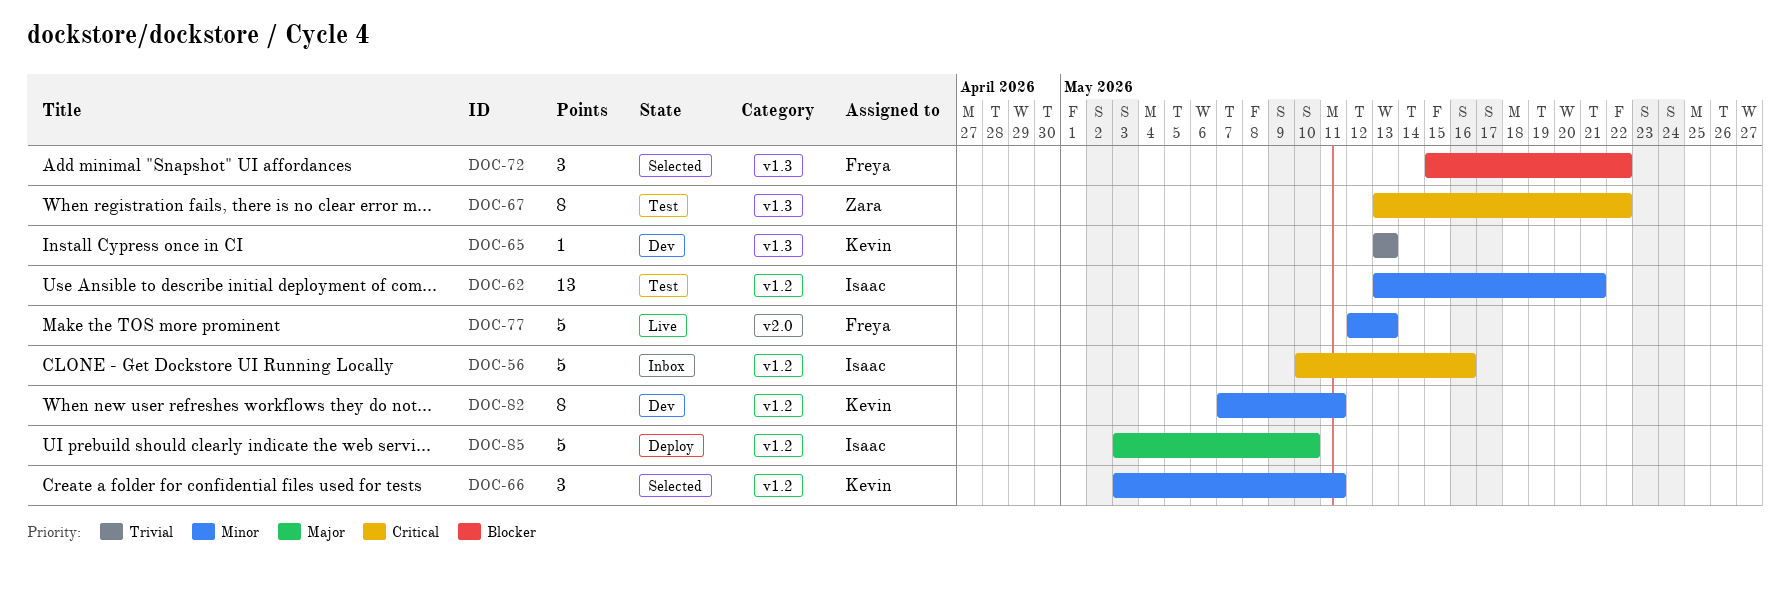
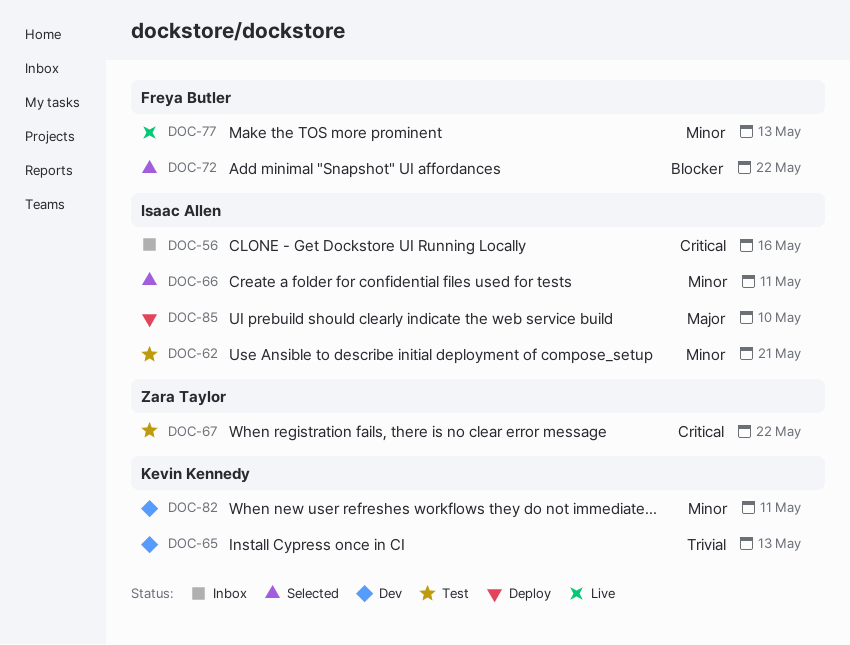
DOC-66, owner: Kevin Kennedy -> Isaac Allen

